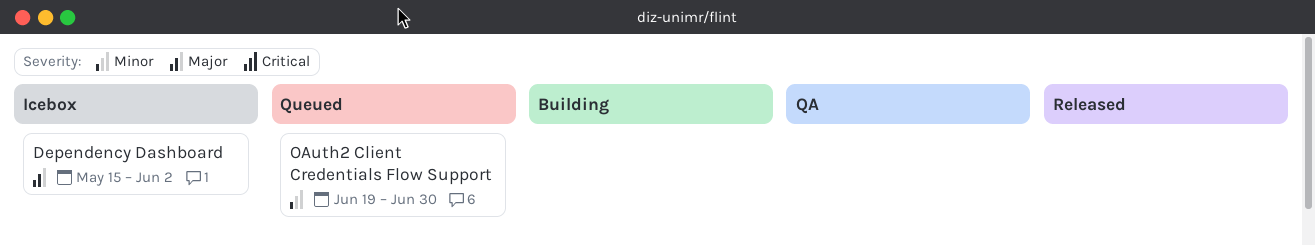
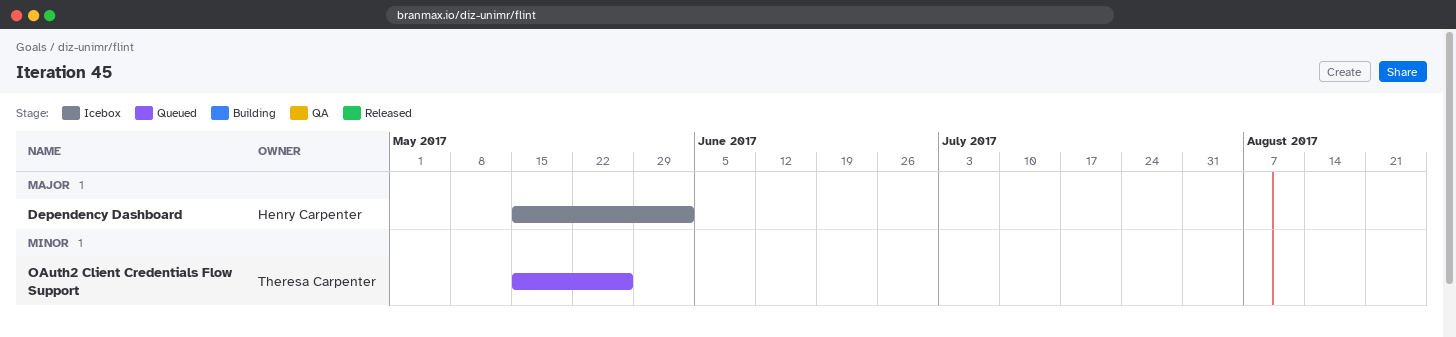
OAuth2 Client Credentials Flow Support, start: Jun 19 -> May 15
OAuth2 Client Credentials Flow Support, due: Jun 30 -> May 26

